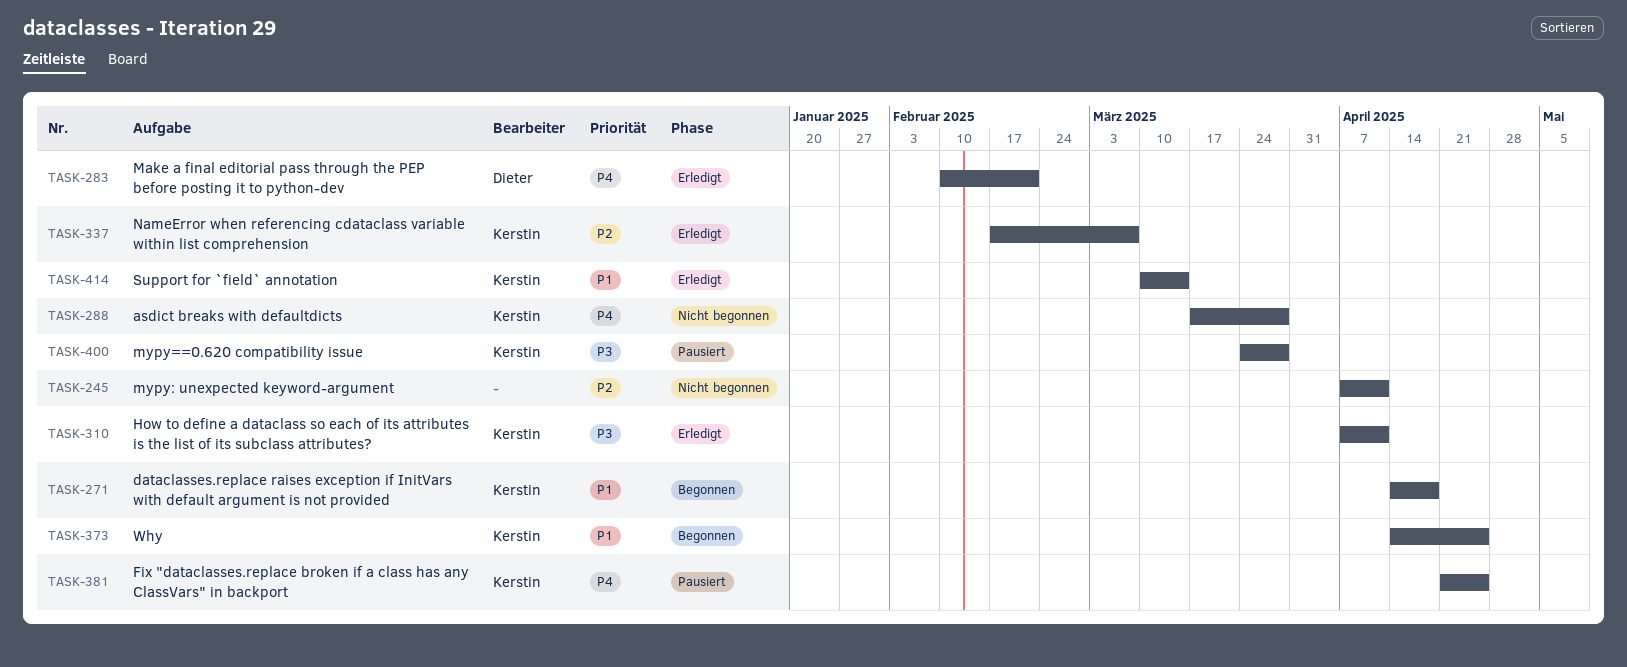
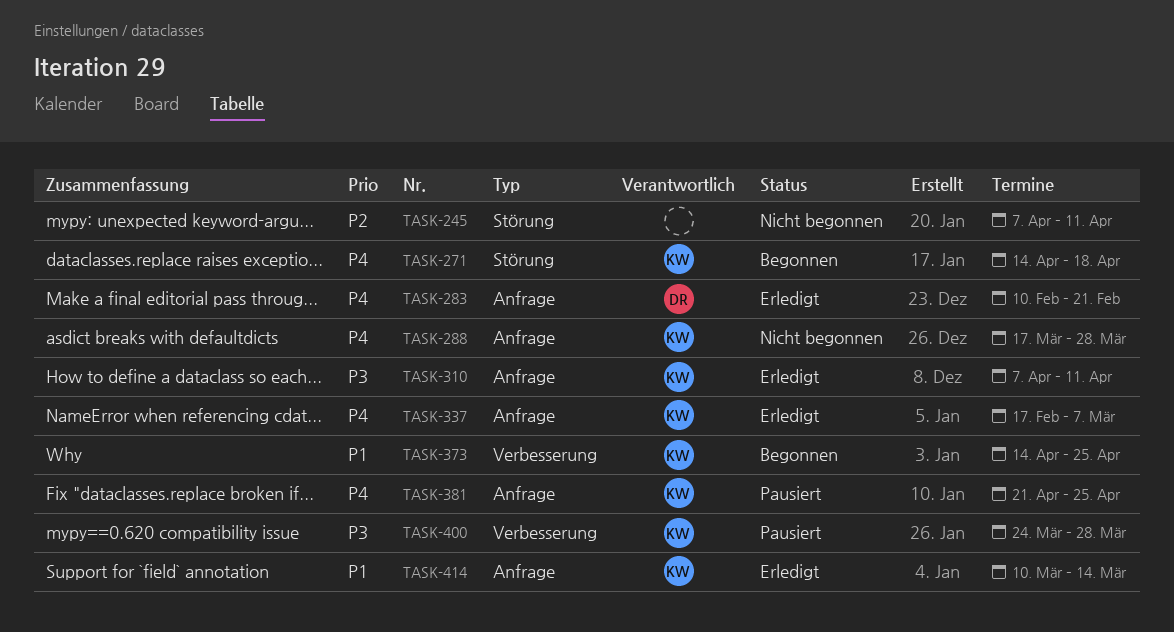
TASK-271, priority: P1 -> P4
TASK-337, priority: P2 -> P4

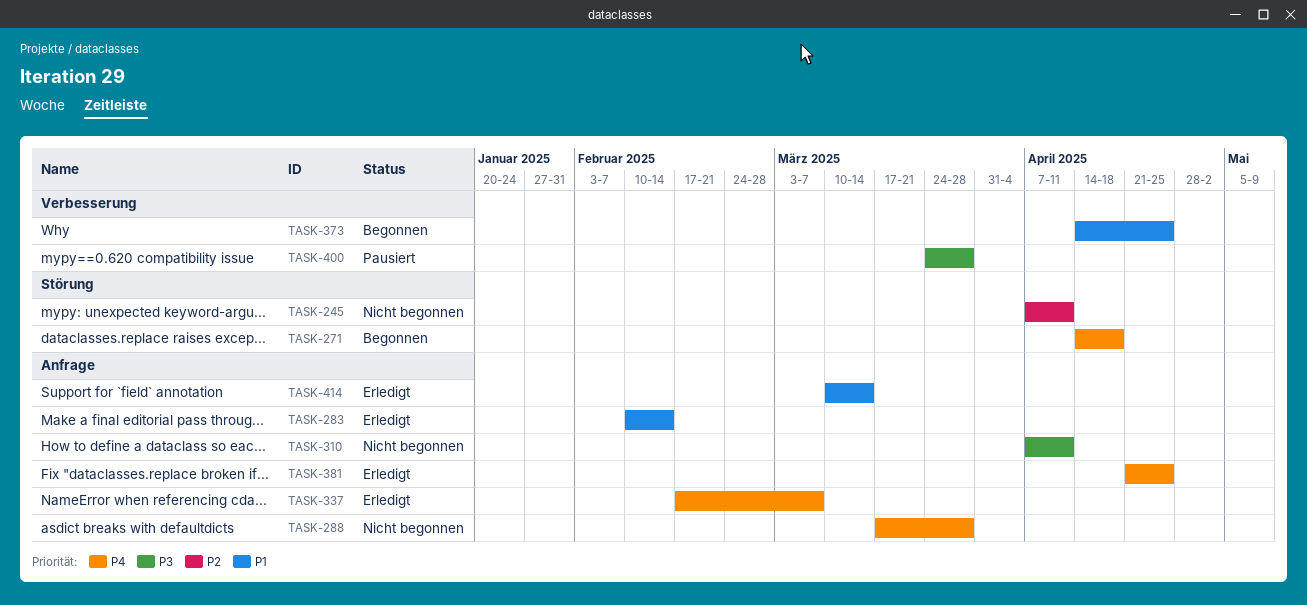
TASK-283, priority: P4 -> P1
TASK-283, due: Feb 21 -> Feb 14
TASK-310, status: Erledigt -> Nicht begonnen
TASK-381, status: Pausiert -> Erledigt

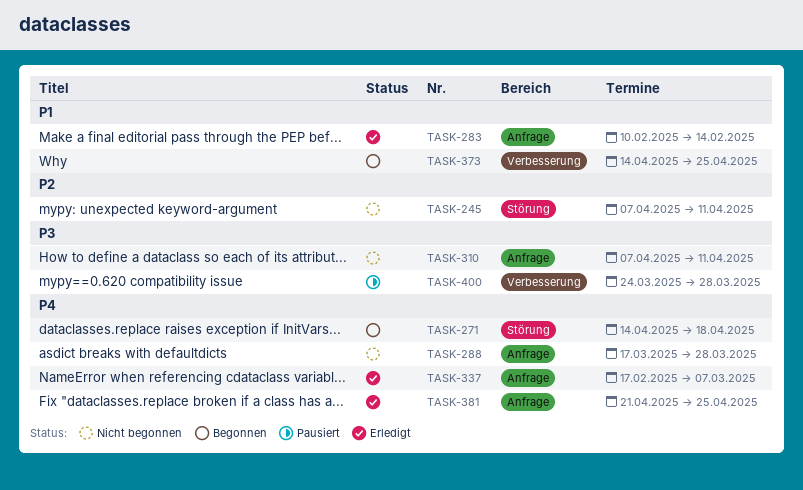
TASK-414: present -> none

